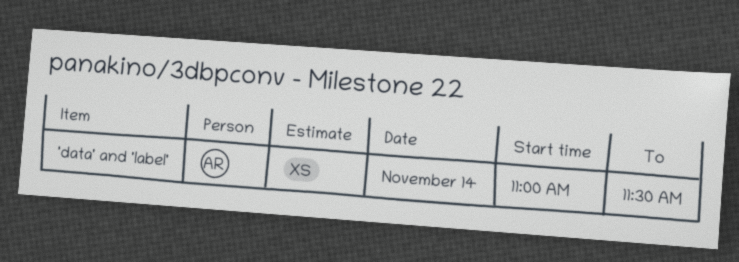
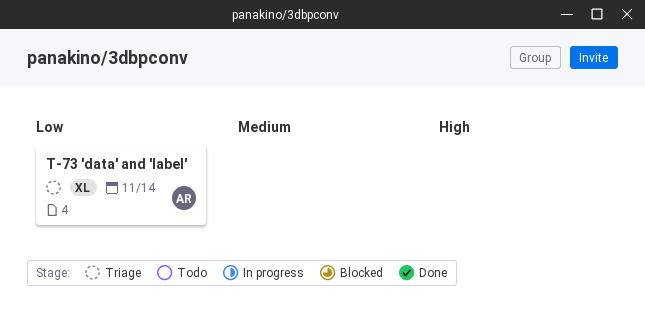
'data' and 'label', estimate: XS -> XL

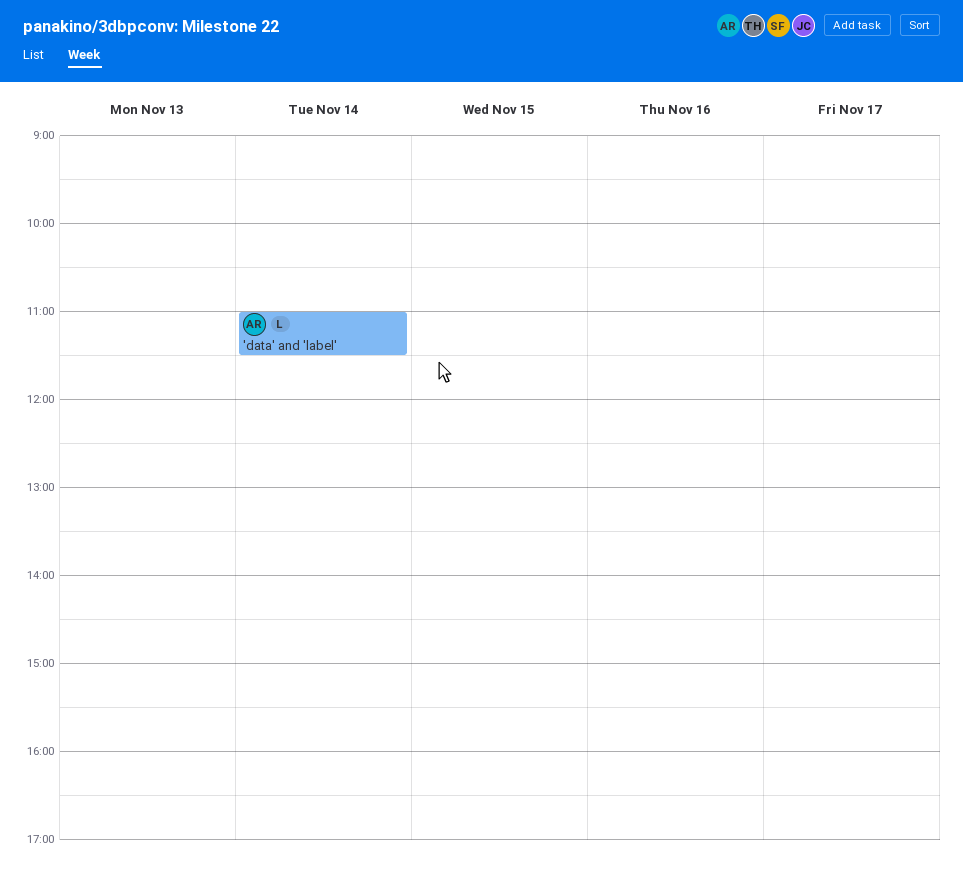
'data' and 'label', estimate: XL -> L

